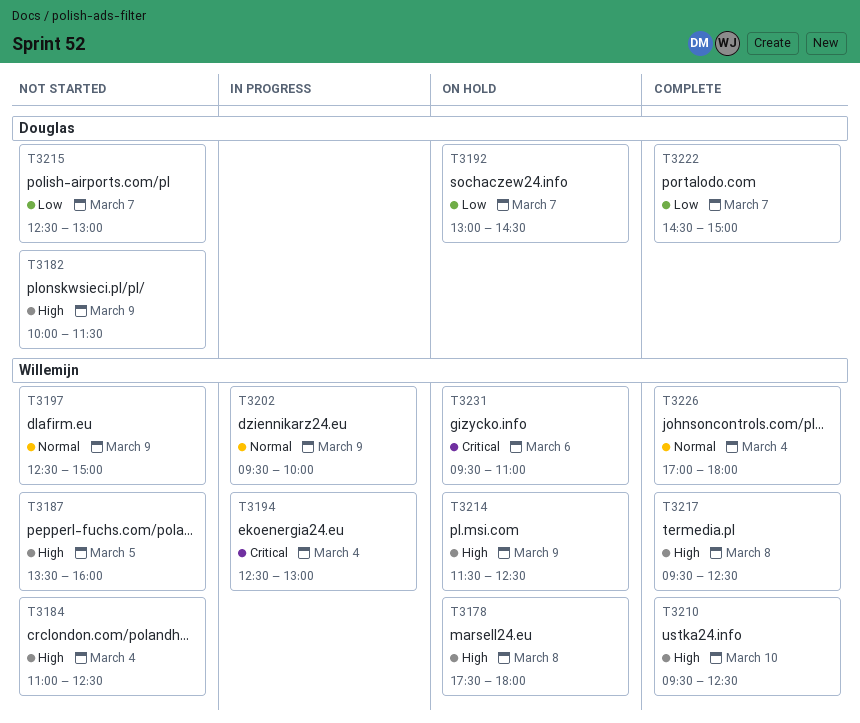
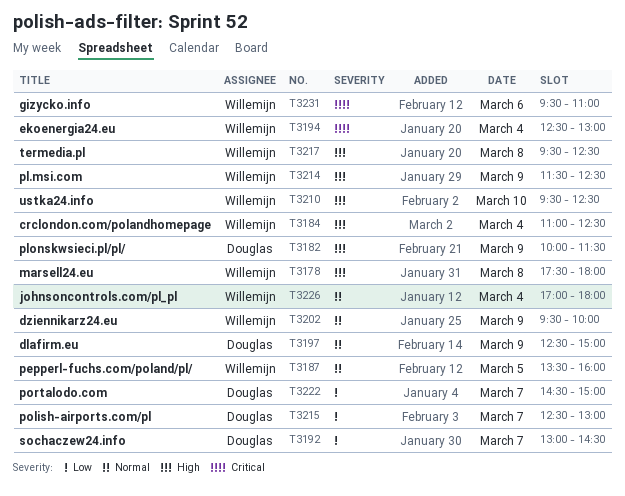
T3187, priority: High -> Normal
T3197, owner: Willemijn -> Douglas

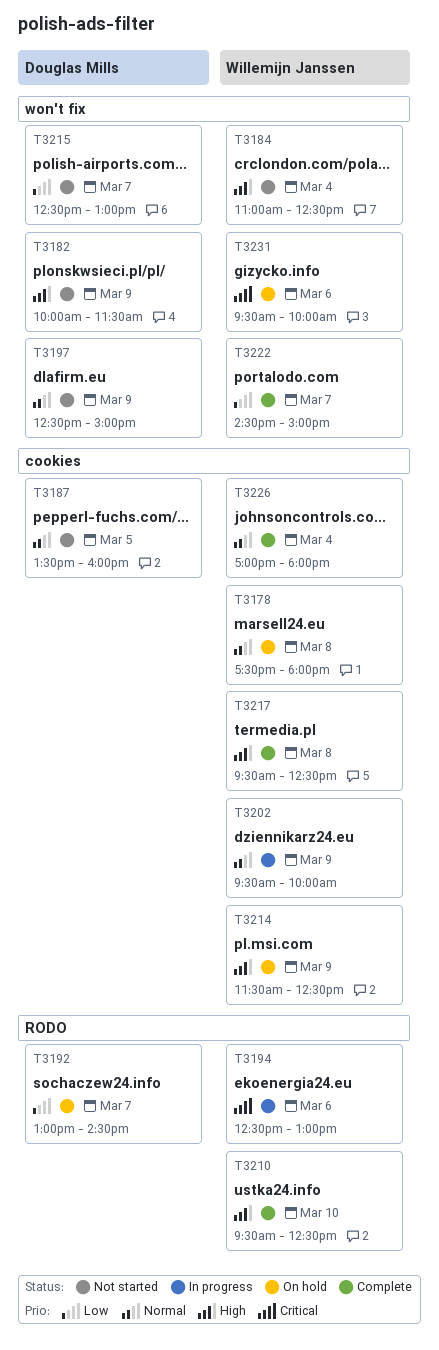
T3178, priority: High -> Normal
T3187, owner: Willemijn Janssen -> Douglas Mills
T3194, day: Mar 4 -> Mar 6
T3222, owner: Douglas Mills -> Willemijn Janssen
T3231, ends: 11:00 -> 10:00

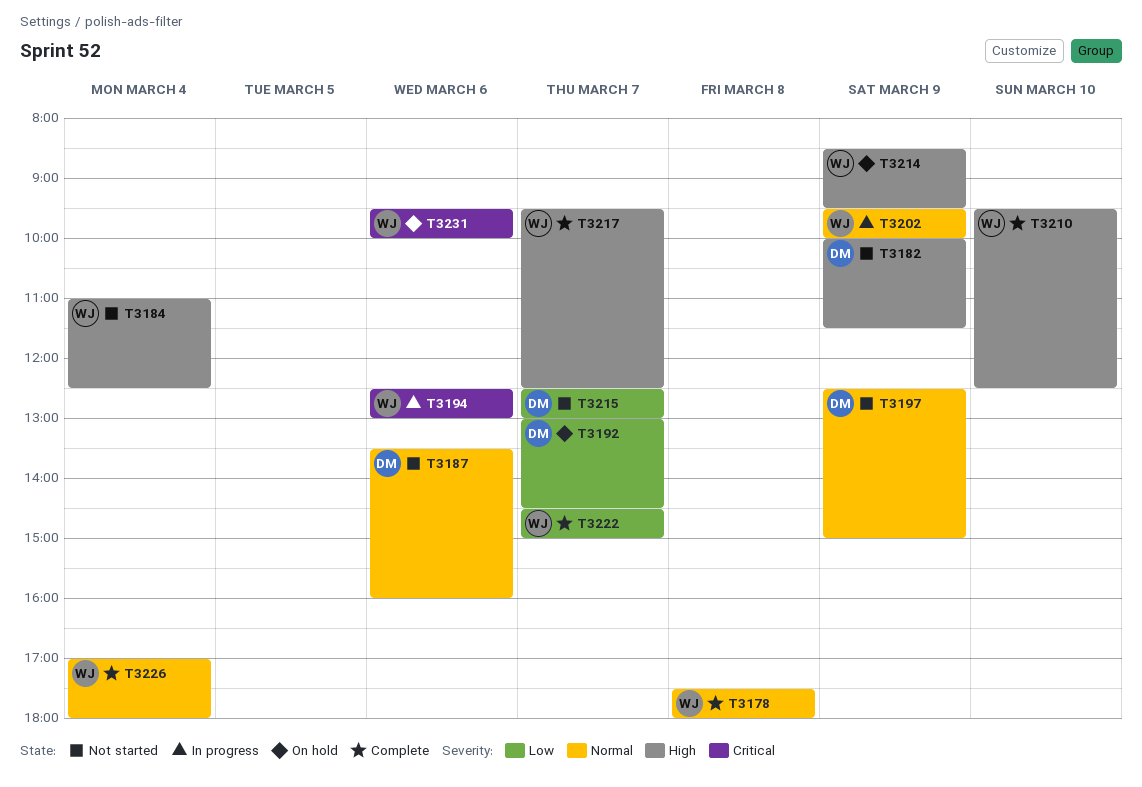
T3178, status: On hold -> Complete
T3187, day: Mar 5 -> Mar 6
T3214, begins: 11:30 -> 08:30
T3214, ends: 12:30 -> 09:30
T3217, day: Mar 8 -> Mar 7

